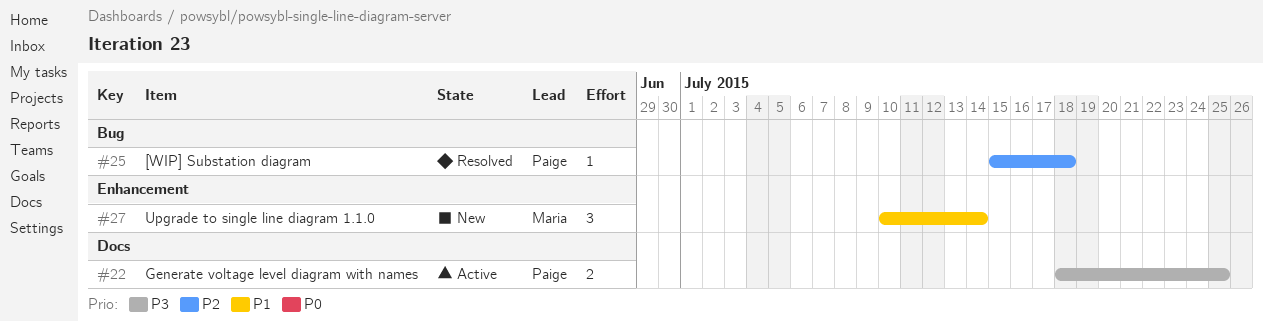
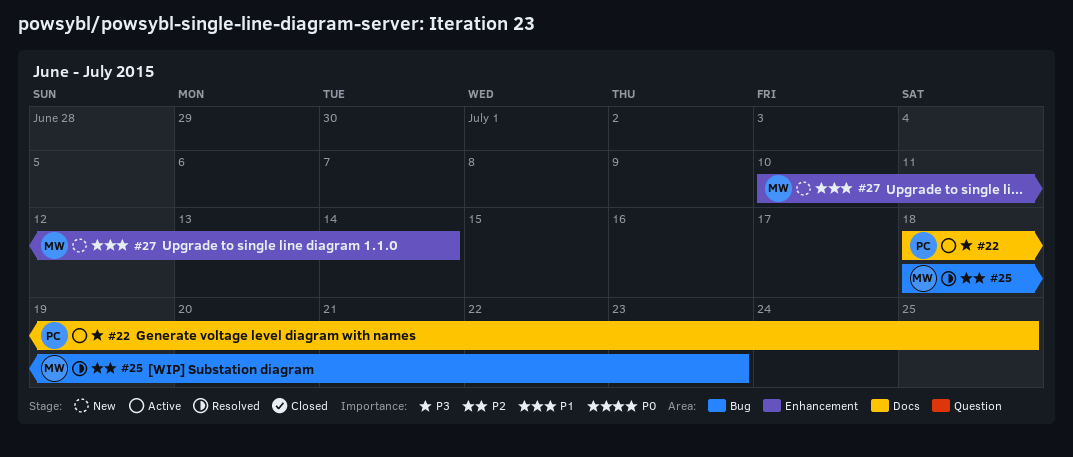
#25, owner: Paige -> Maria
#25, start: Jul 15 -> Jul 18
#25, due: Jul 18 -> Jul 23

